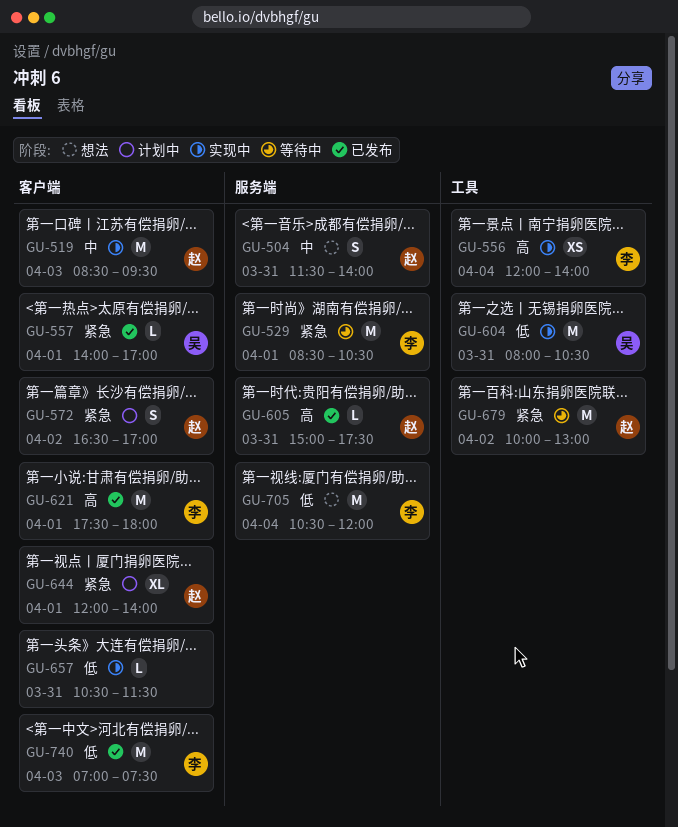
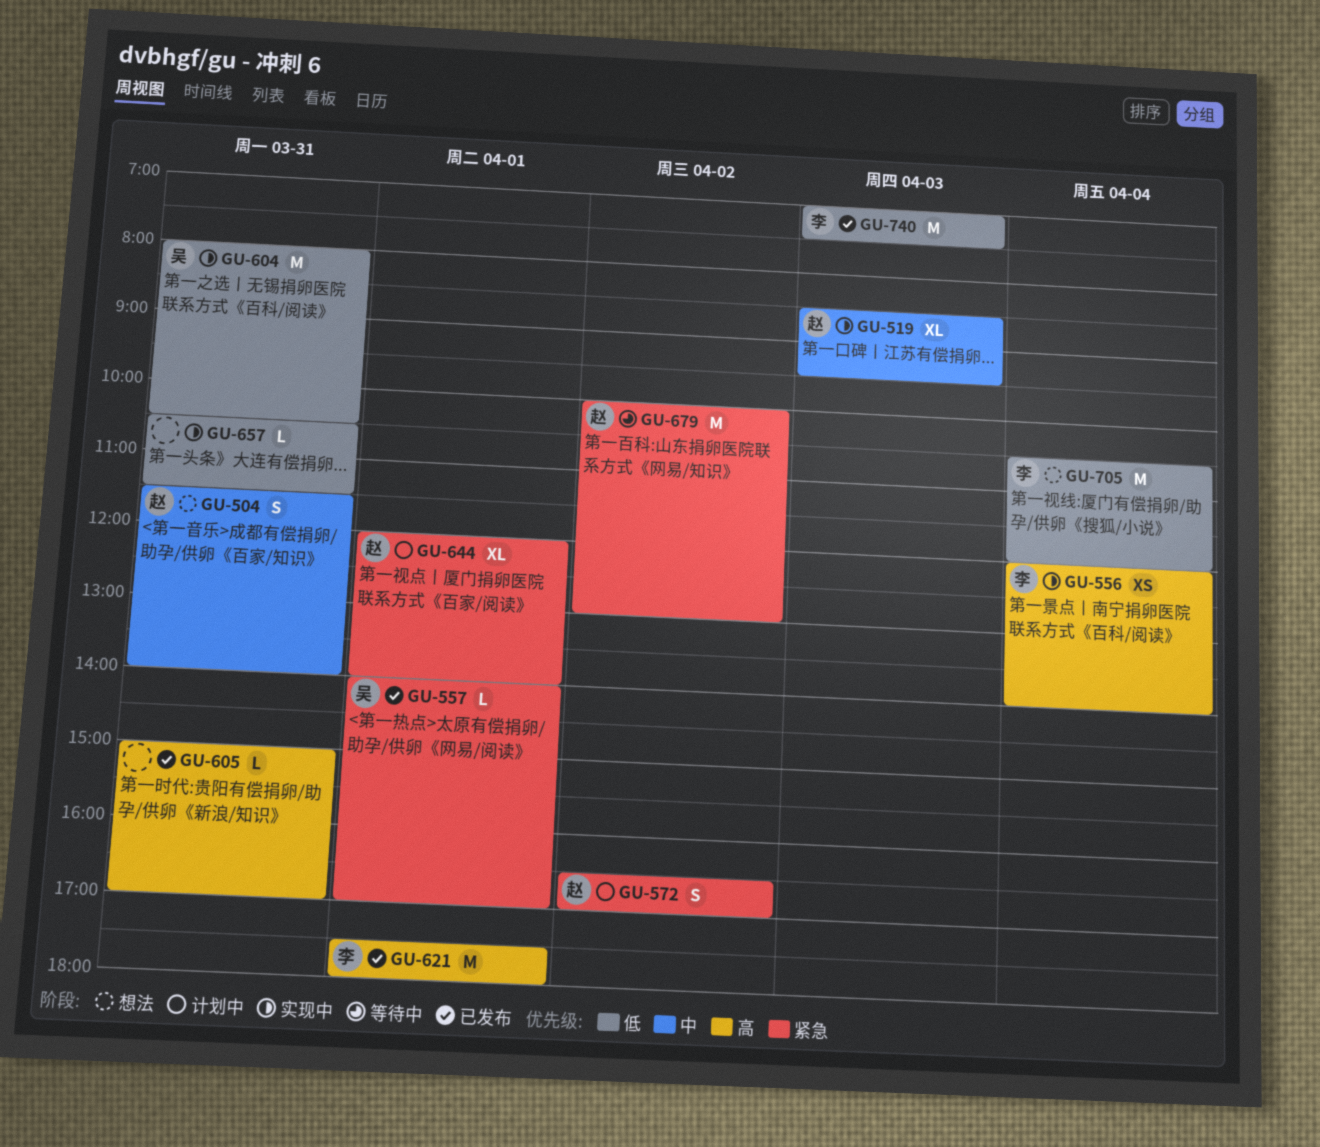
GU-519, estimate: M -> XL
GU-529: present -> none
GU-605, owner: 赵 -> none
GU-605, ends: 17:30 -> 17:00

